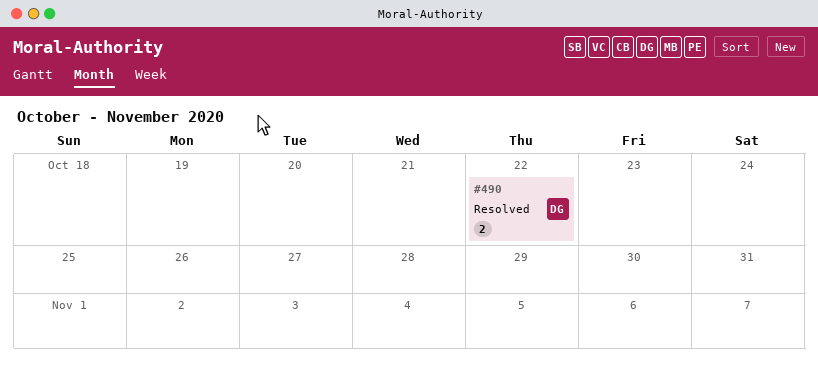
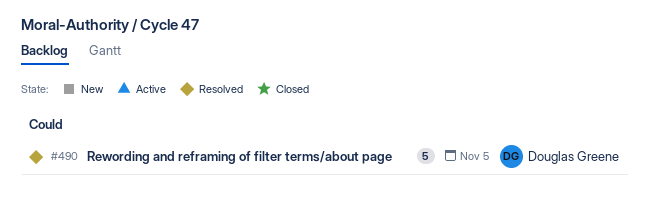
#490, estimate: 2 -> 5
#490, due: Oct 22 -> Nov 5

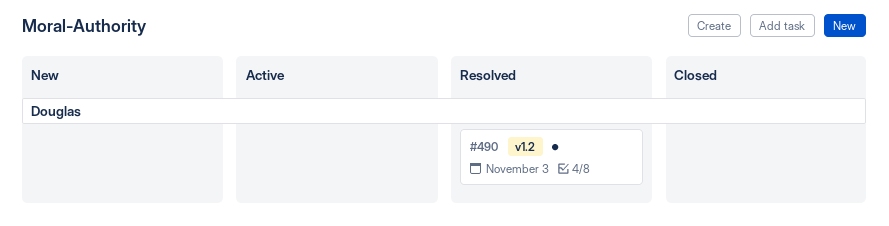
#490, estimate: 5 -> 1
#490, due: Nov 5 -> Nov 3

